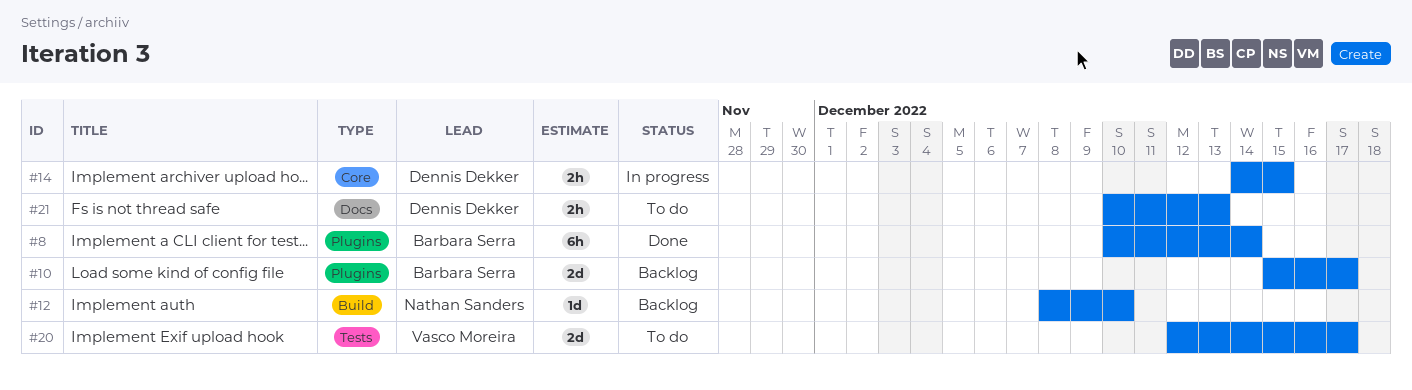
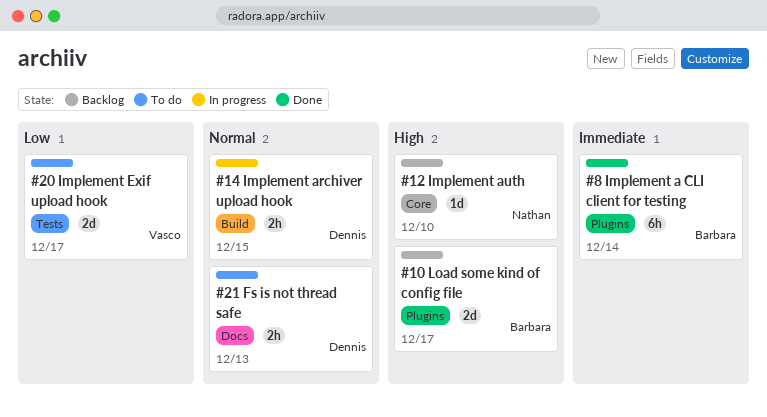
#12, label: Build -> Core
#14, label: Core -> Build

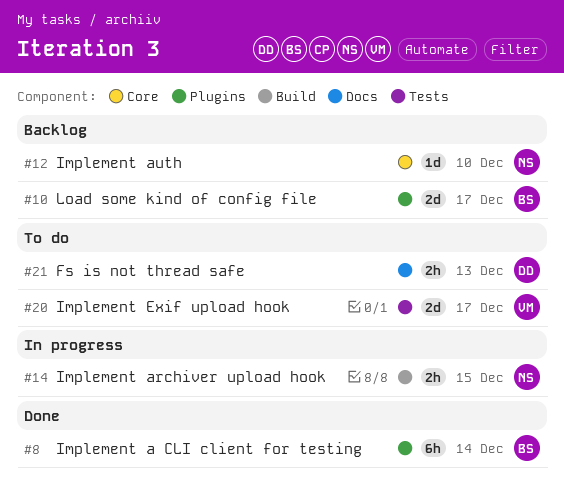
#14, owner: Dennis -> Nathan

